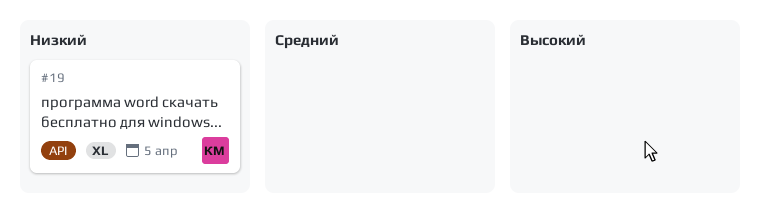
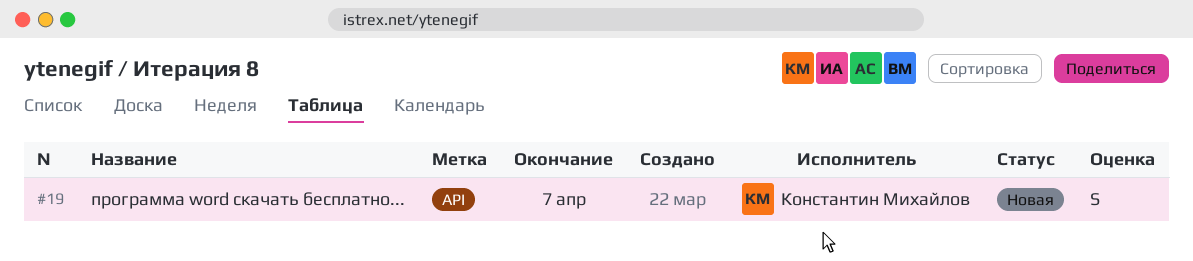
#19, estimate: XL -> S
#19, due: Apr 5 -> Apr 7

